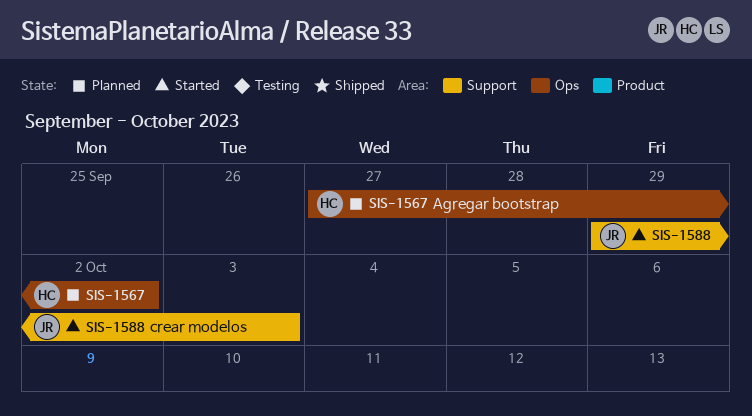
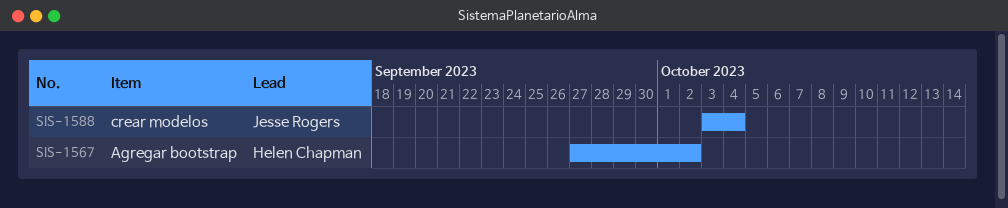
SIS-1588, start: Sep 29 -> Oct 3
SIS-1588, due: Oct 3 -> Oct 4

